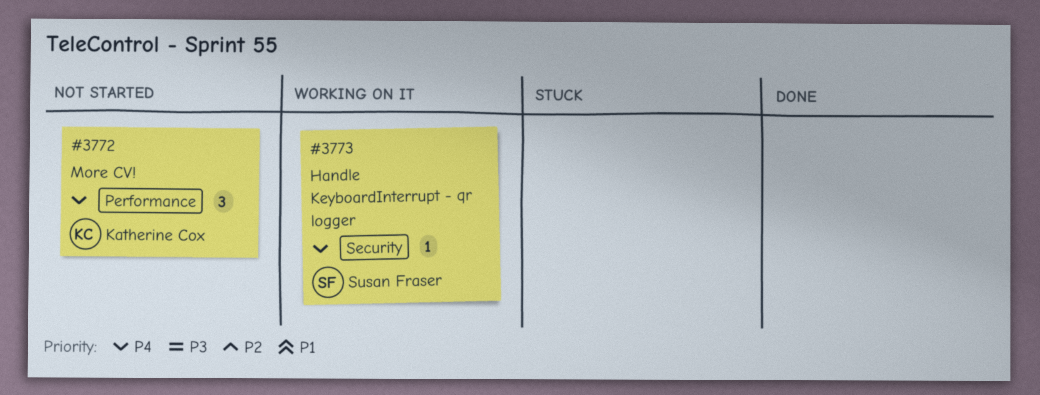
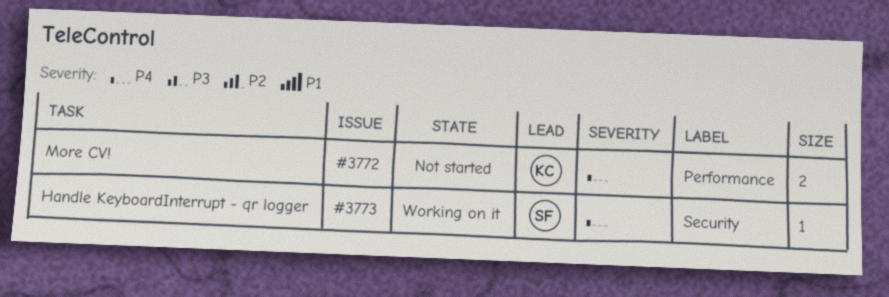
#3772, estimate: 3 -> 2

